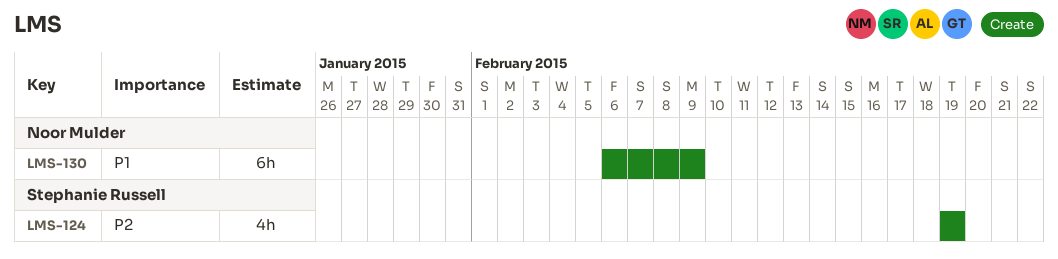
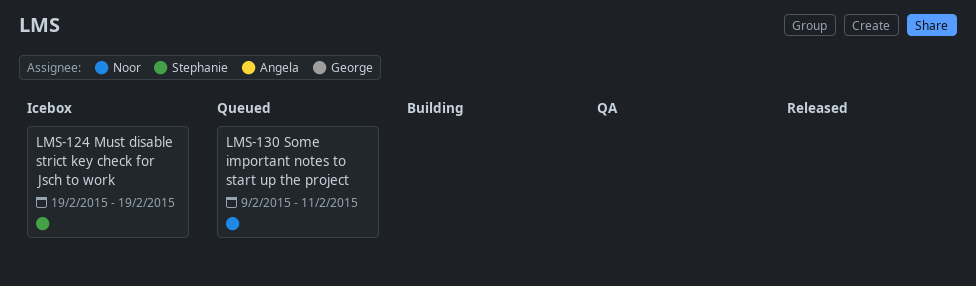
LMS-130, start: Feb 6 -> Feb 9
LMS-130, due: Feb 9 -> Feb 11

